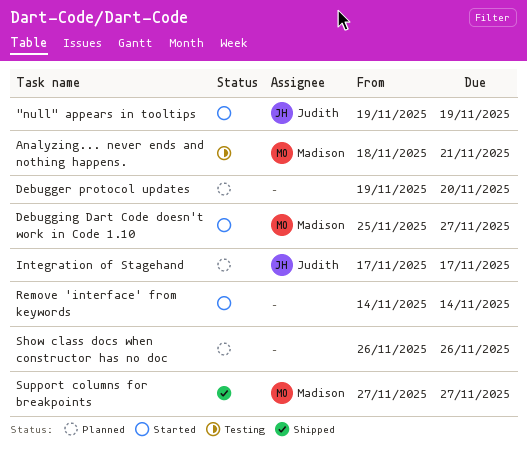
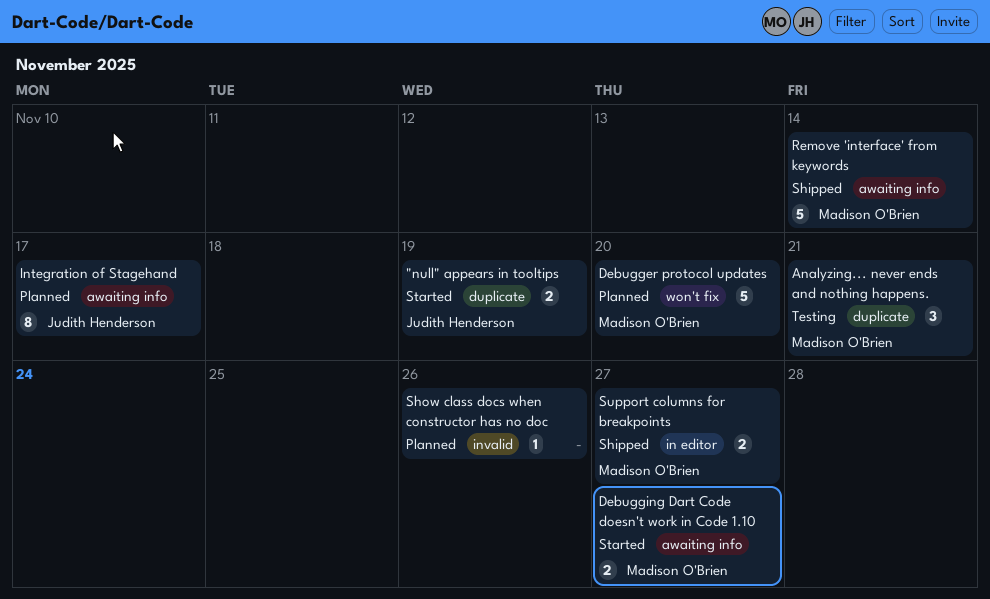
Debugger protocol updates, owner: none -> Madison O'Brien
Remove 'interface' from keywords, status: Started -> Shipped
Remove 'interface' from keywords, owner: none -> Madison O'Brien

